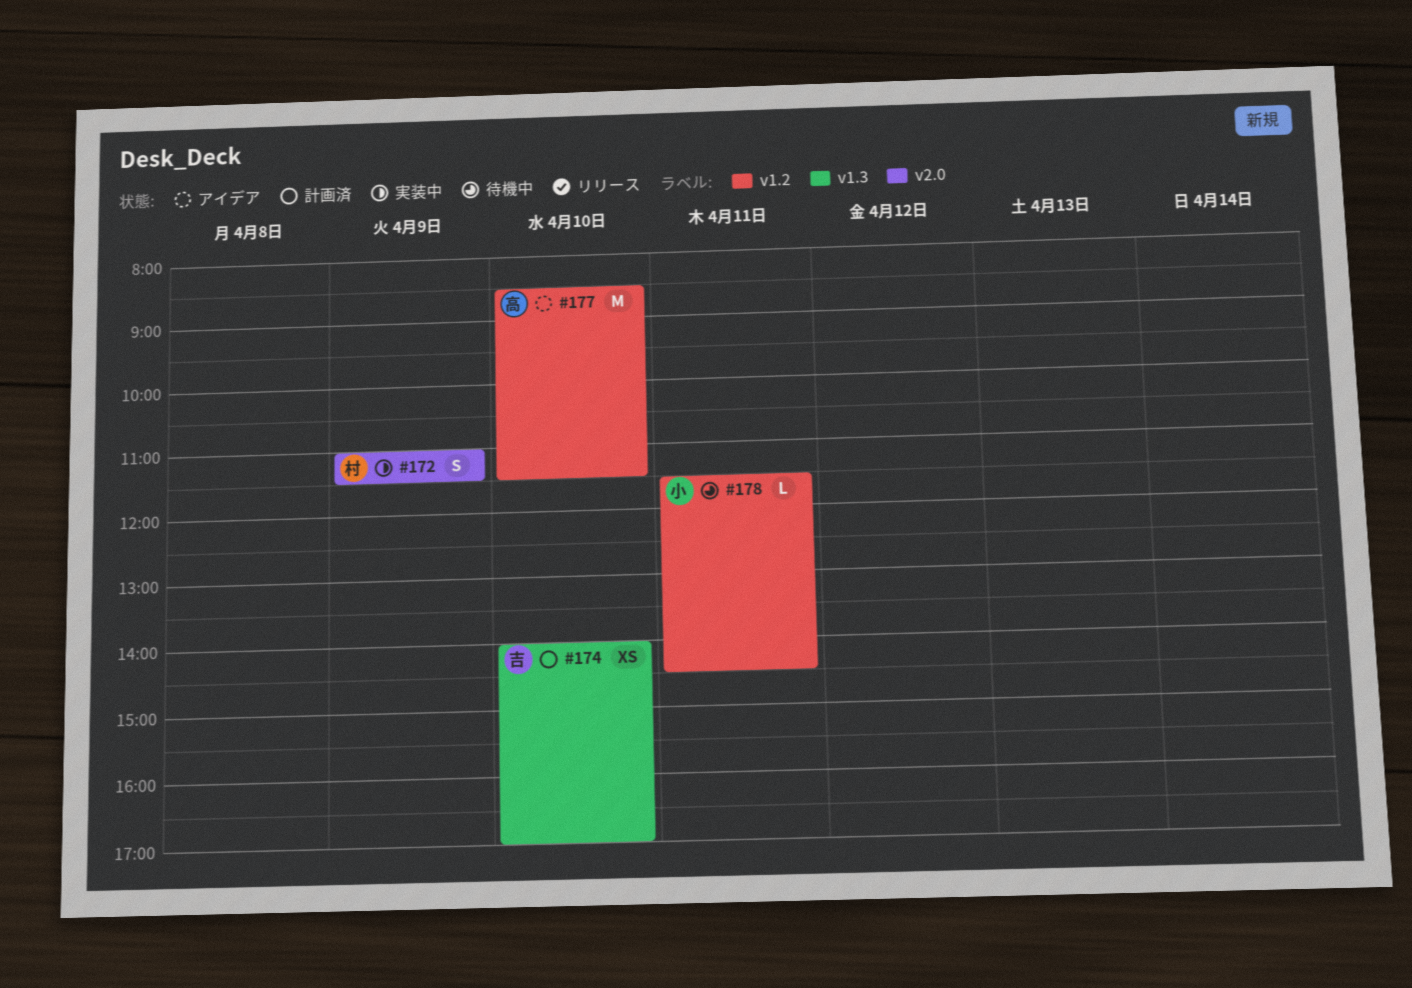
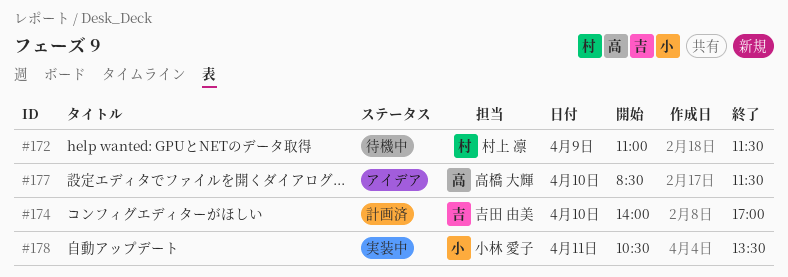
#172, status: 実装中 -> 待機中
#178, status: 待機中 -> 実装中
#178, begins: 11:30 -> 10:30
#178, ends: 14:30 -> 13:30

